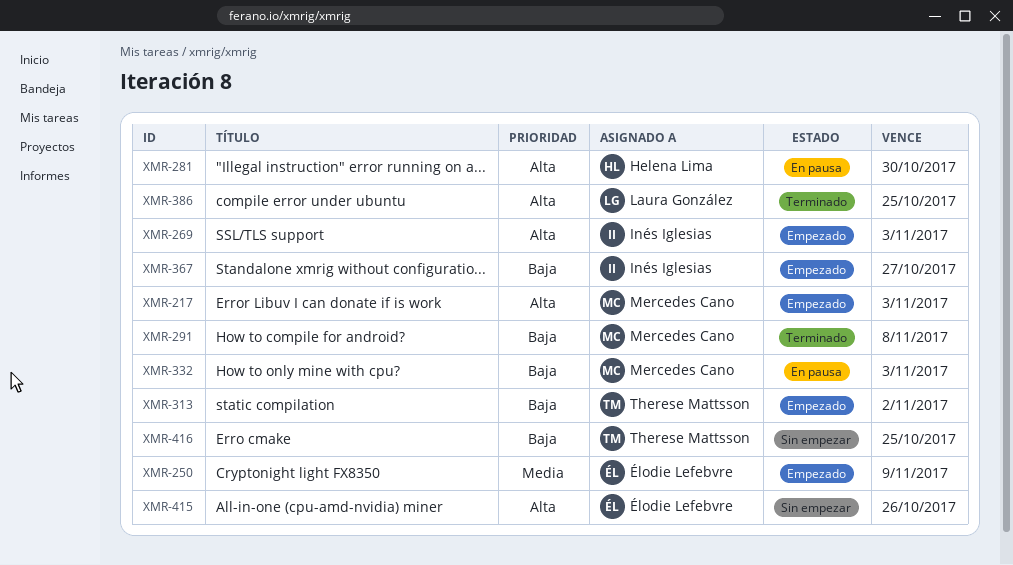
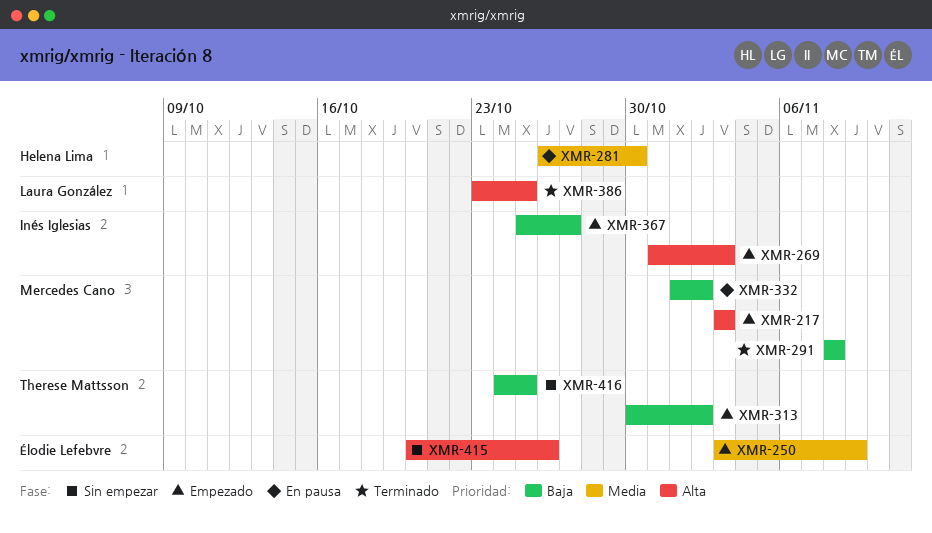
XMR-281, priority: Alta -> Media
XMR-332, due: Nov 3 -> Nov 2

